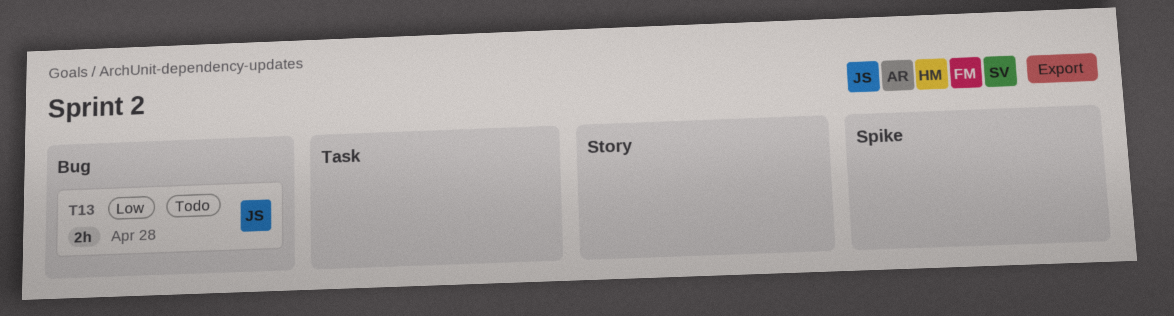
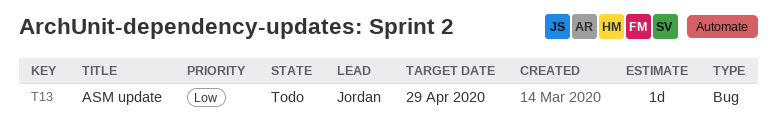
T13, estimate: 2h -> 1d
T13, due: Apr 28 -> Apr 29

